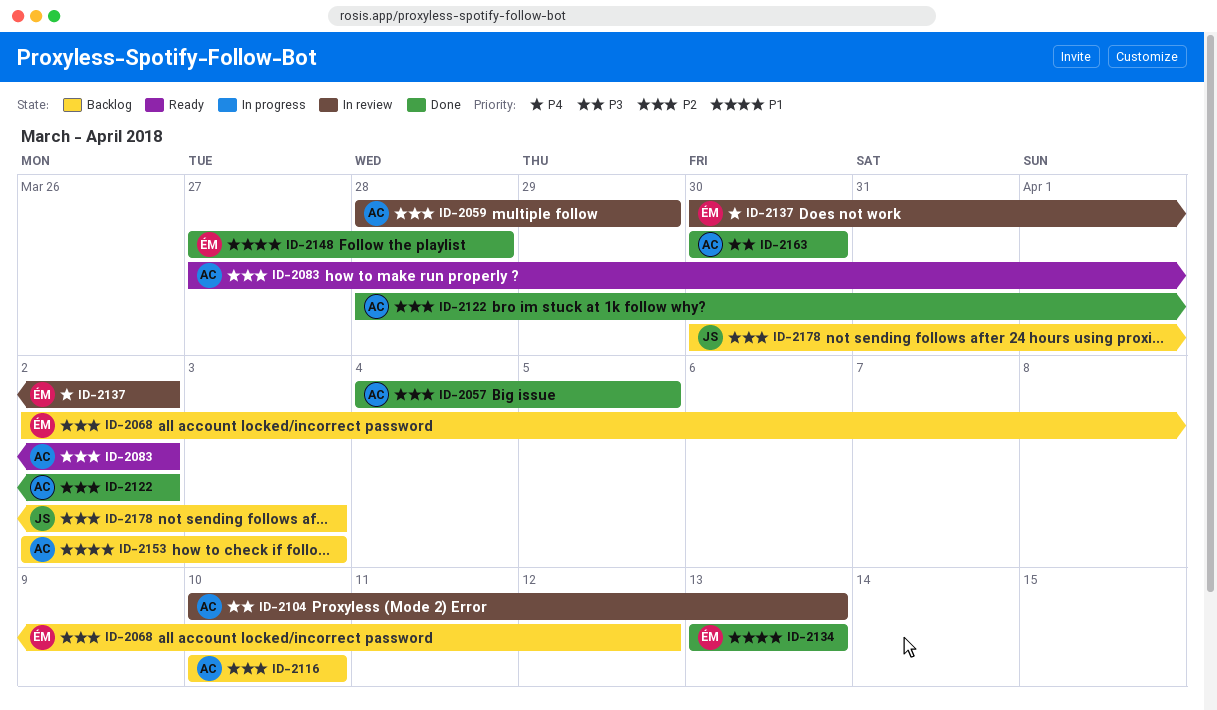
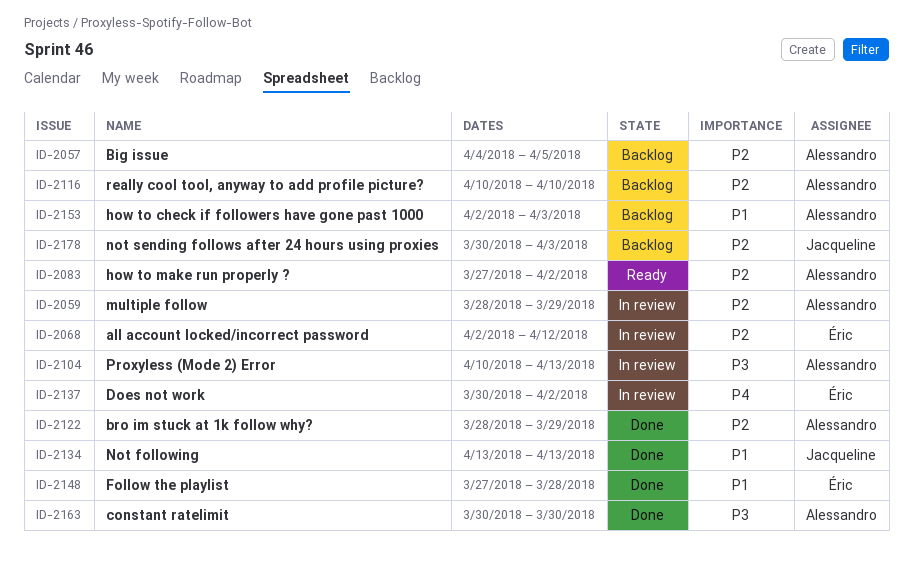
ID-2057, status: Done -> Backlog
ID-2068, status: Backlog -> In review
ID-2122, due: Apr 2 -> Mar 29
ID-2134, owner: Éric -> Jacqueline

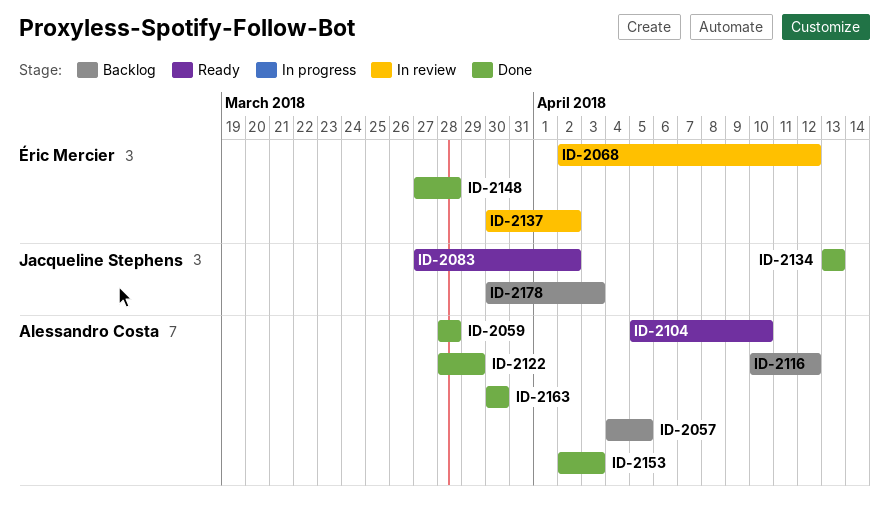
ID-2059, status: In review -> Done
ID-2059, due: Mar 29 -> Mar 28
ID-2083, owner: Alessandro Costa -> Jacqueline Stephens
ID-2104, status: In review -> Ready
ID-2104, start: Apr 10 -> Apr 5
ID-2104, due: Apr 13 -> Apr 10
ID-2116, due: Apr 10 -> Apr 12
ID-2153, status: Backlog -> Done

